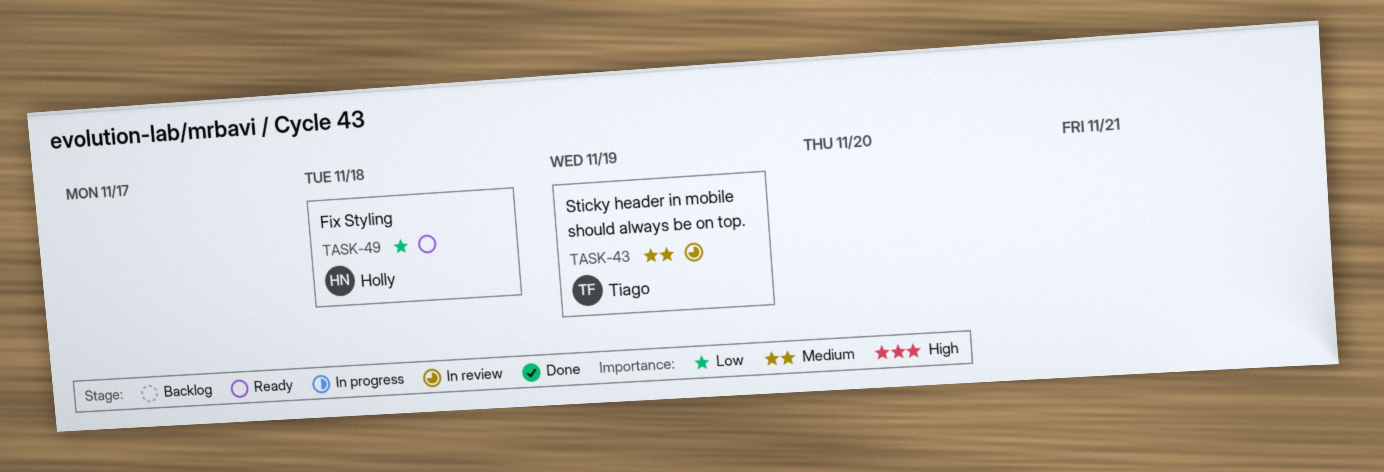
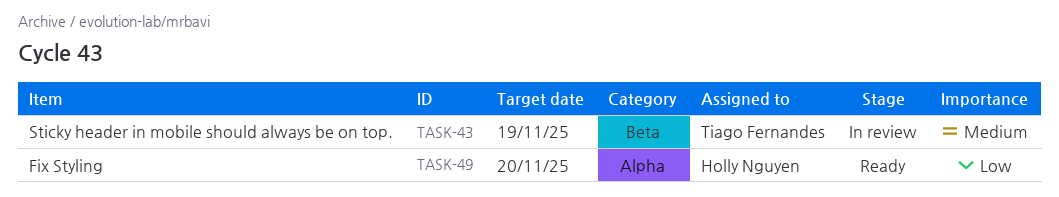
TASK-49, due: Nov 18 -> Nov 20

